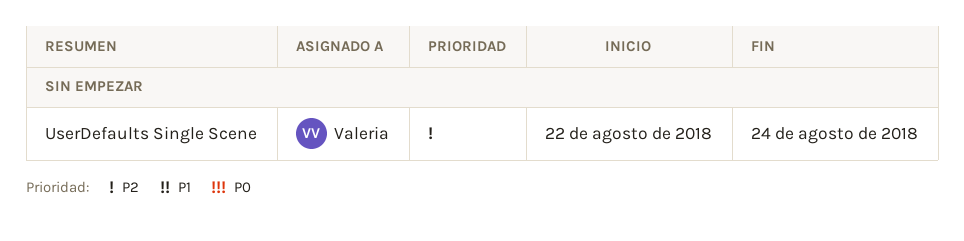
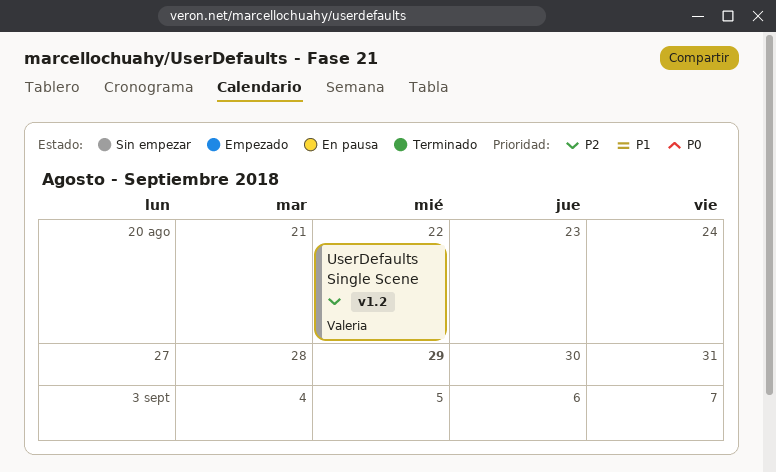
UserDefaults Single Scene, due: Aug 24 -> Aug 22

